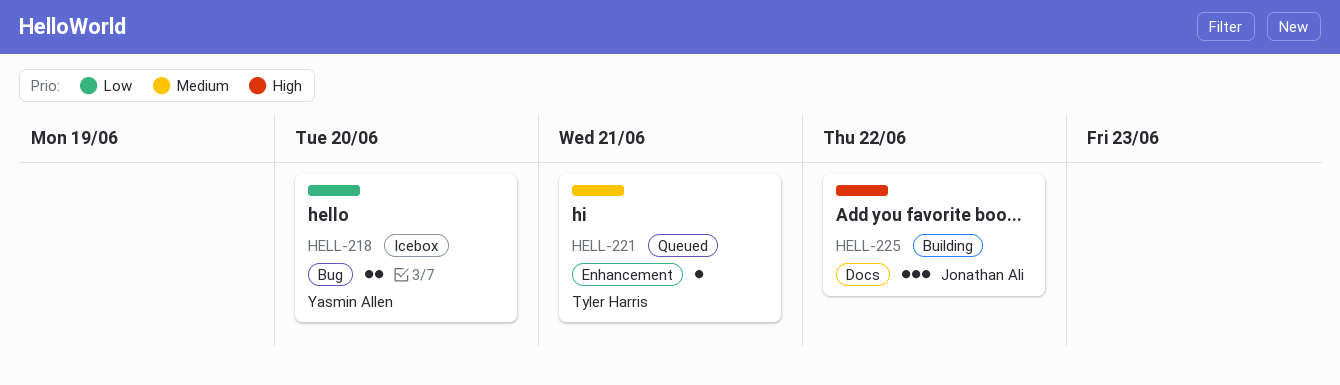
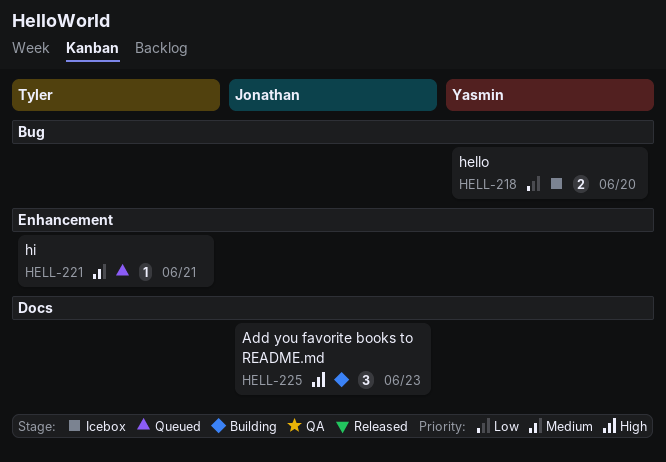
HELL-225, due: Jun 22 -> Jun 23

